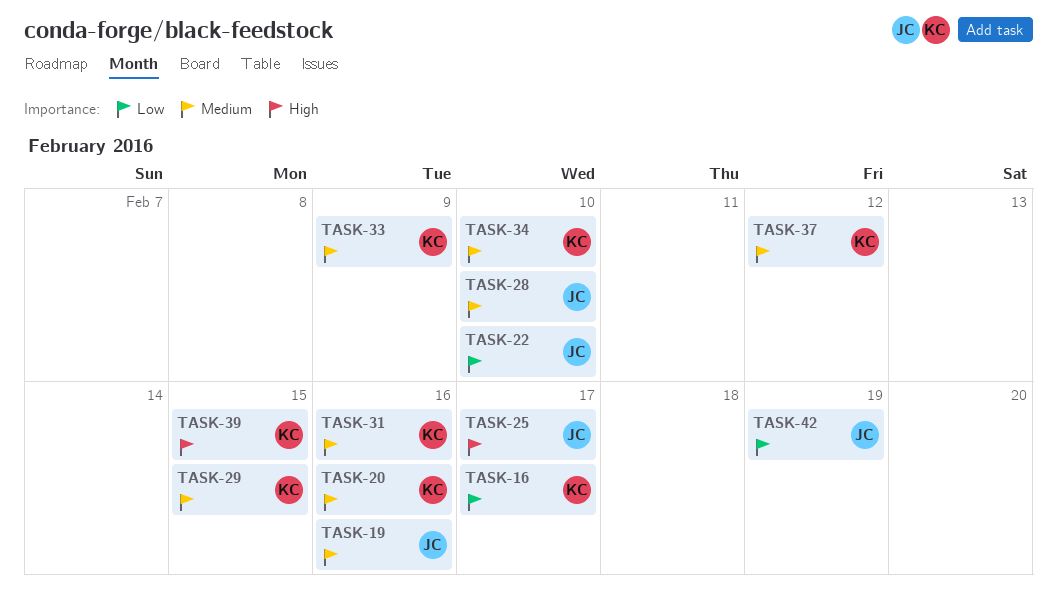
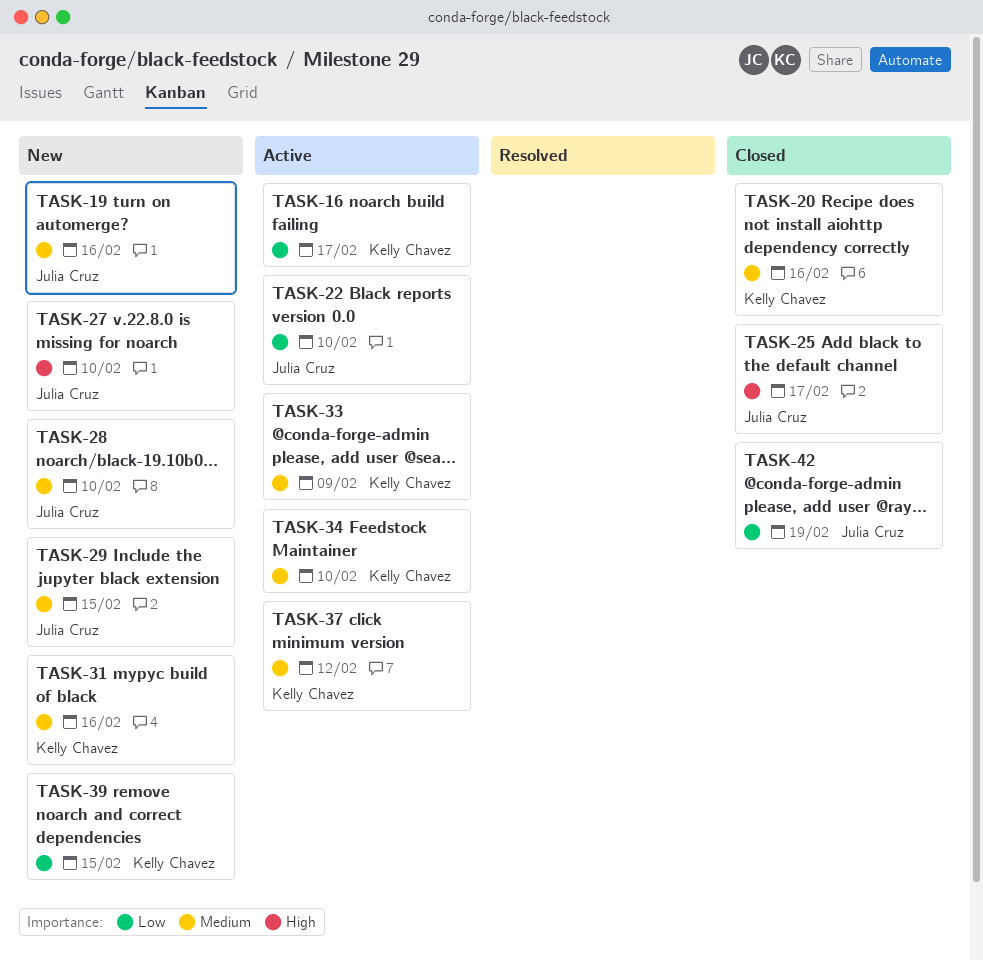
TASK-27: none -> present
TASK-29, owner: Kelly Chavez -> Julia Cruz
TASK-39, priority: High -> Low

